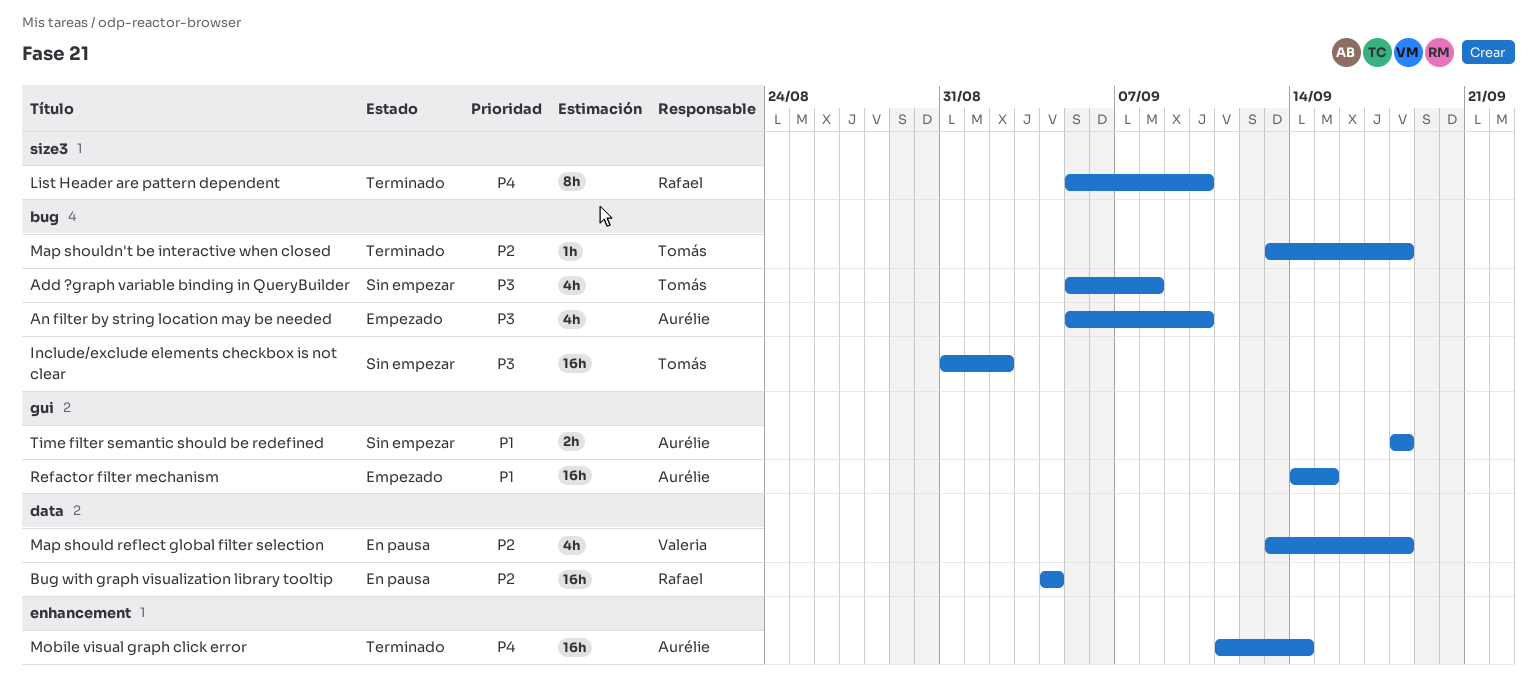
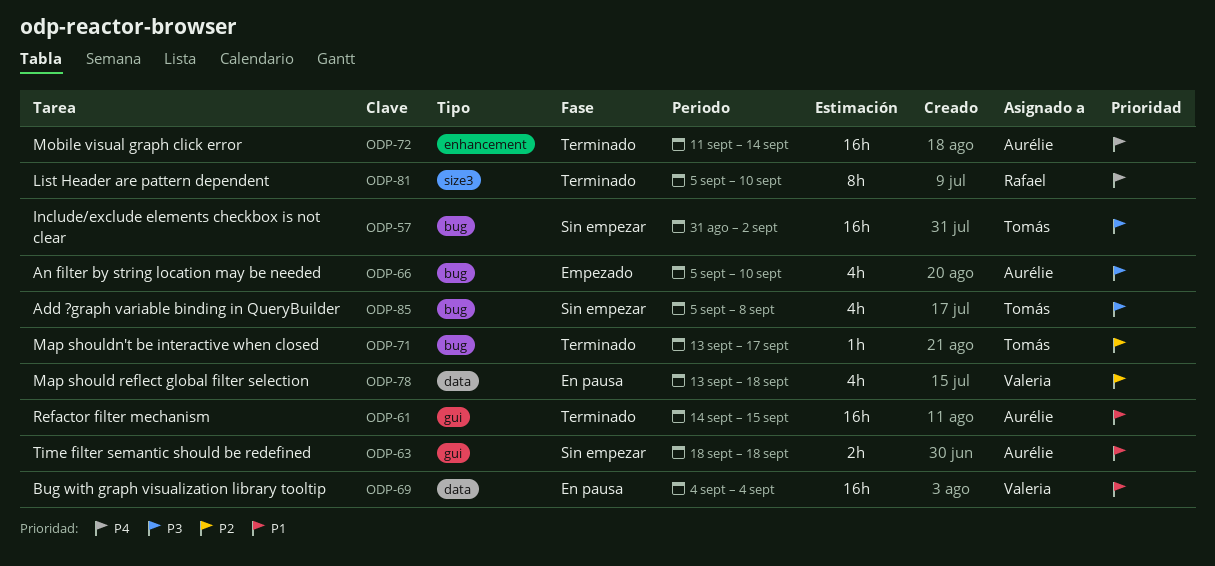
Bug with graph visualization library tooltip, owner: Rafael -> Valeria
Bug with graph visualization library tooltip, priority: P2 -> P1
Map shouldn't be interactive when closed, due: Sep 18 -> Sep 17
Refactor filter mechanism, status: Empezado -> Terminado

